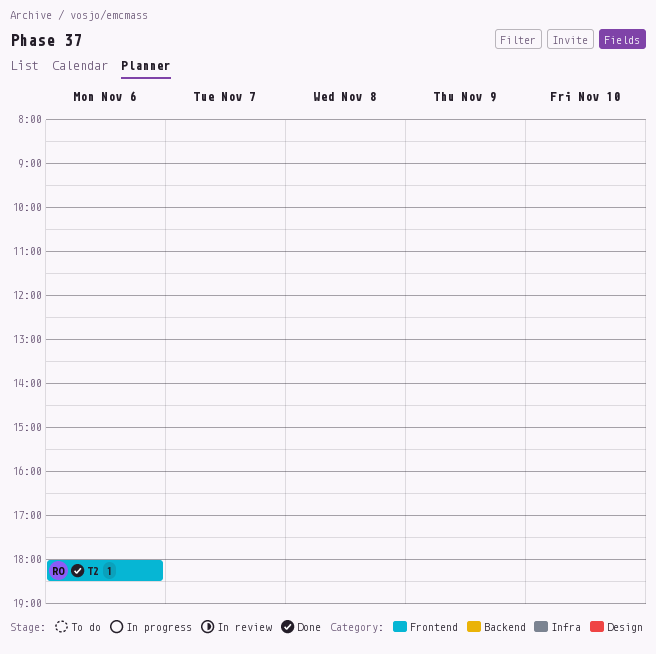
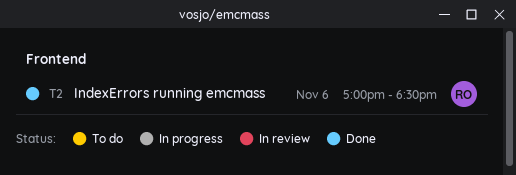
T2, begins: 18:00 -> 17:00

